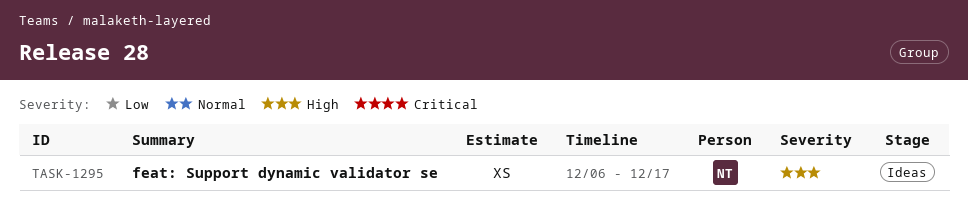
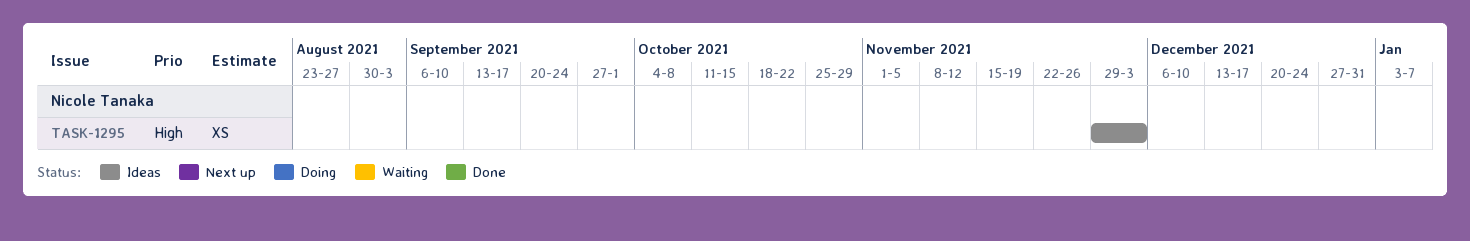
TASK-1295, start: Dec 6 -> Nov 29
TASK-1295, due: Dec 17 -> Dec 3

